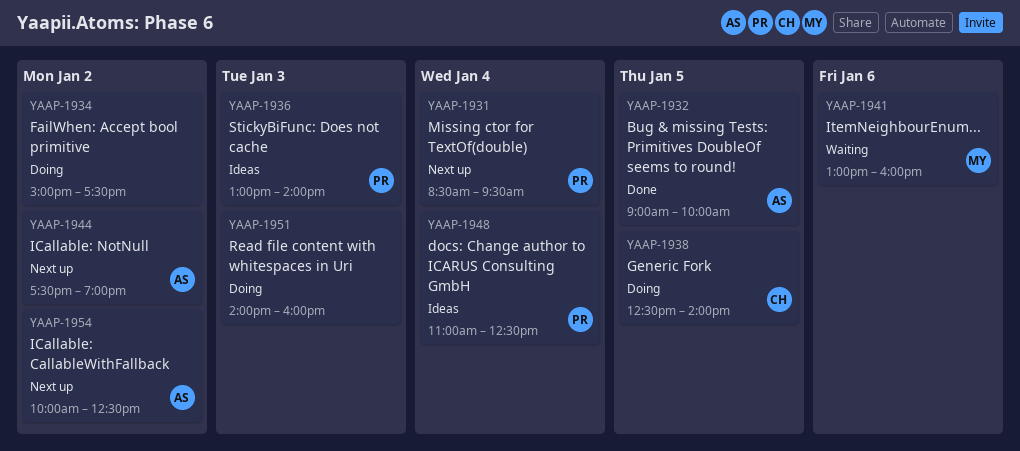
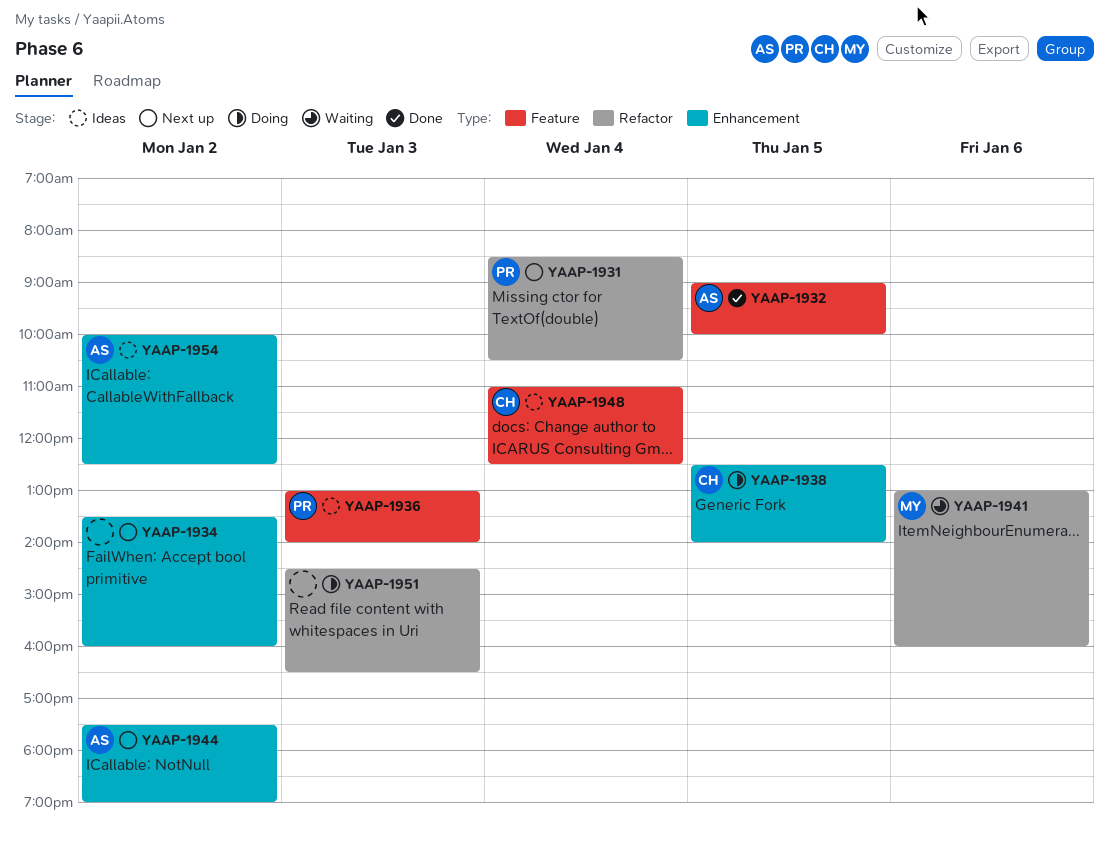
YAAP-1931, ends: 09:30 -> 10:30
YAAP-1934, status: Doing -> Next up
YAAP-1934, begins: 15:00 -> 13:30
YAAP-1934, ends: 17:30 -> 16:00
YAAP-1948, owner: PR -> CH
YAAP-1951, begins: 14:00 -> 14:30
YAAP-1951, ends: 16:00 -> 16:30
YAAP-1954, status: Next up -> Ideas

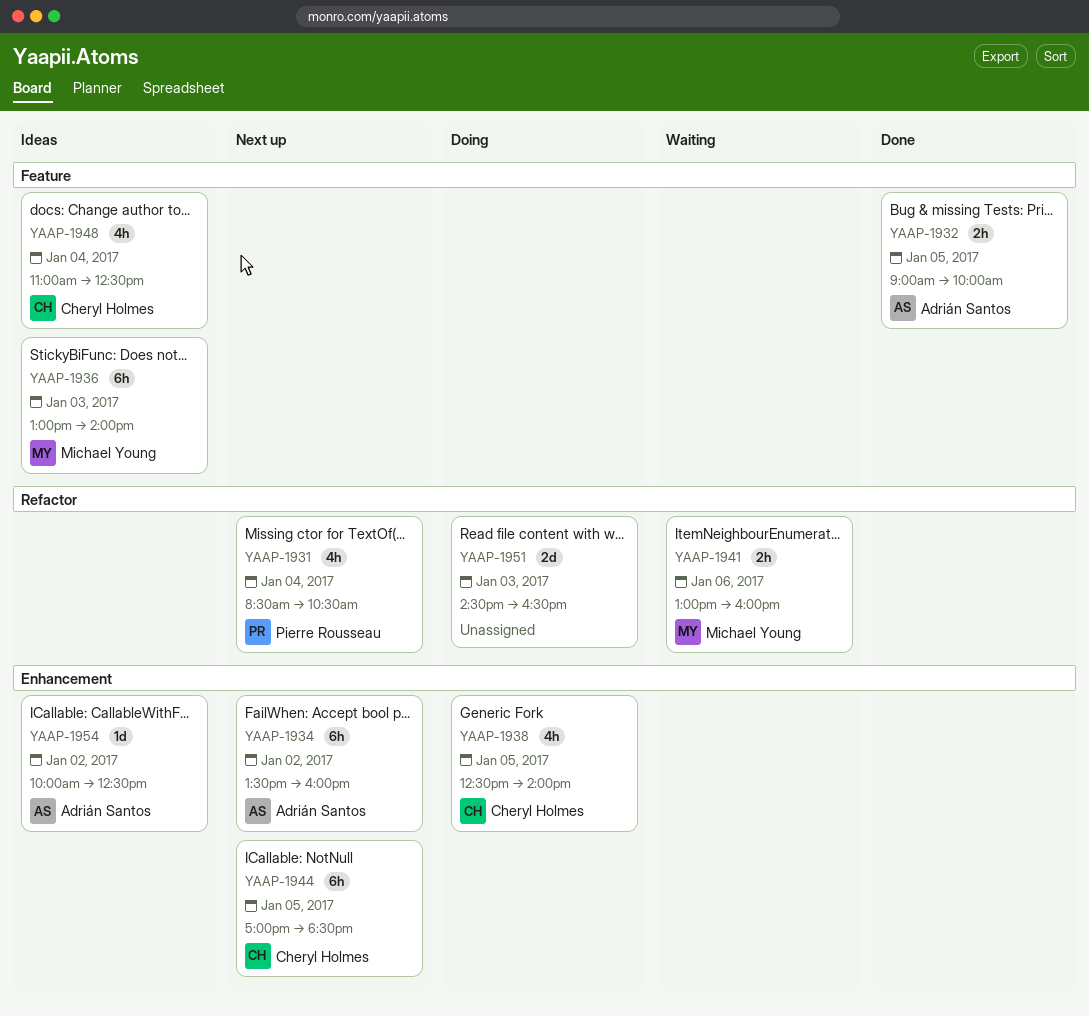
YAAP-1934, owner: none -> Adrián Santos
YAAP-1936, owner: Pierre Rousseau -> Michael Young
YAAP-1944, owner: Adrián Santos -> Cheryl Holmes
YAAP-1944, day: Jan 2 -> Jan 5
YAAP-1944, begins: 17:30 -> 17:00
YAAP-1944, ends: 19:00 -> 18:30

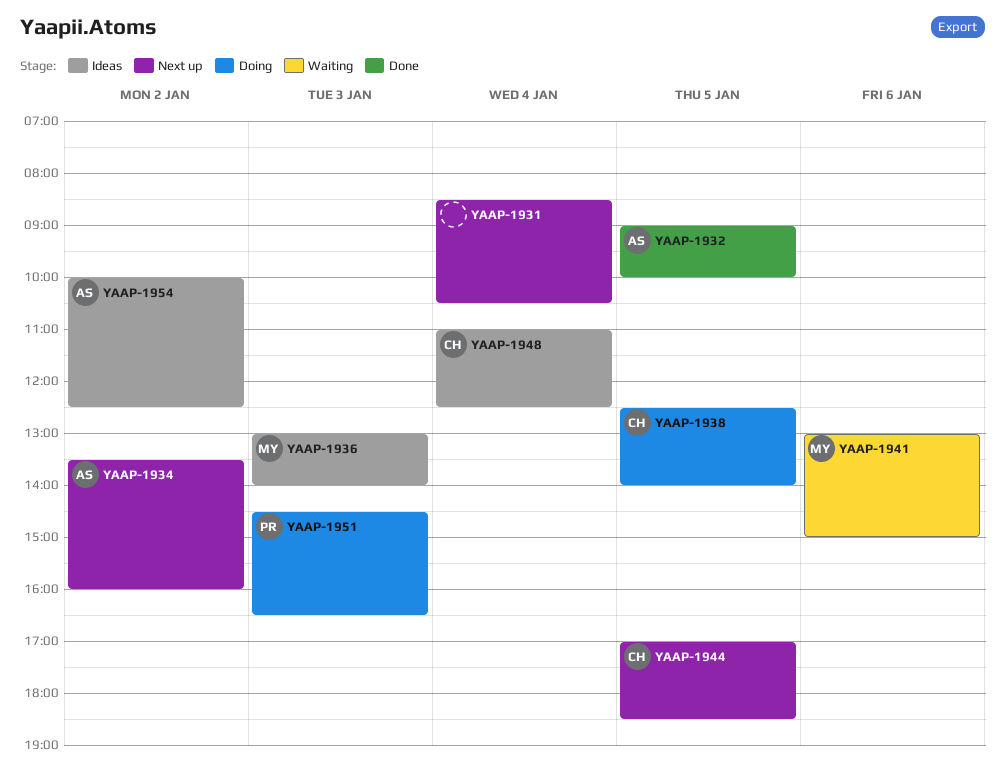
YAAP-1931, owner: Pierre Rousseau -> none
YAAP-1941, ends: 16:00 -> 15:00
YAAP-1951, owner: none -> Pierre Rousseau

